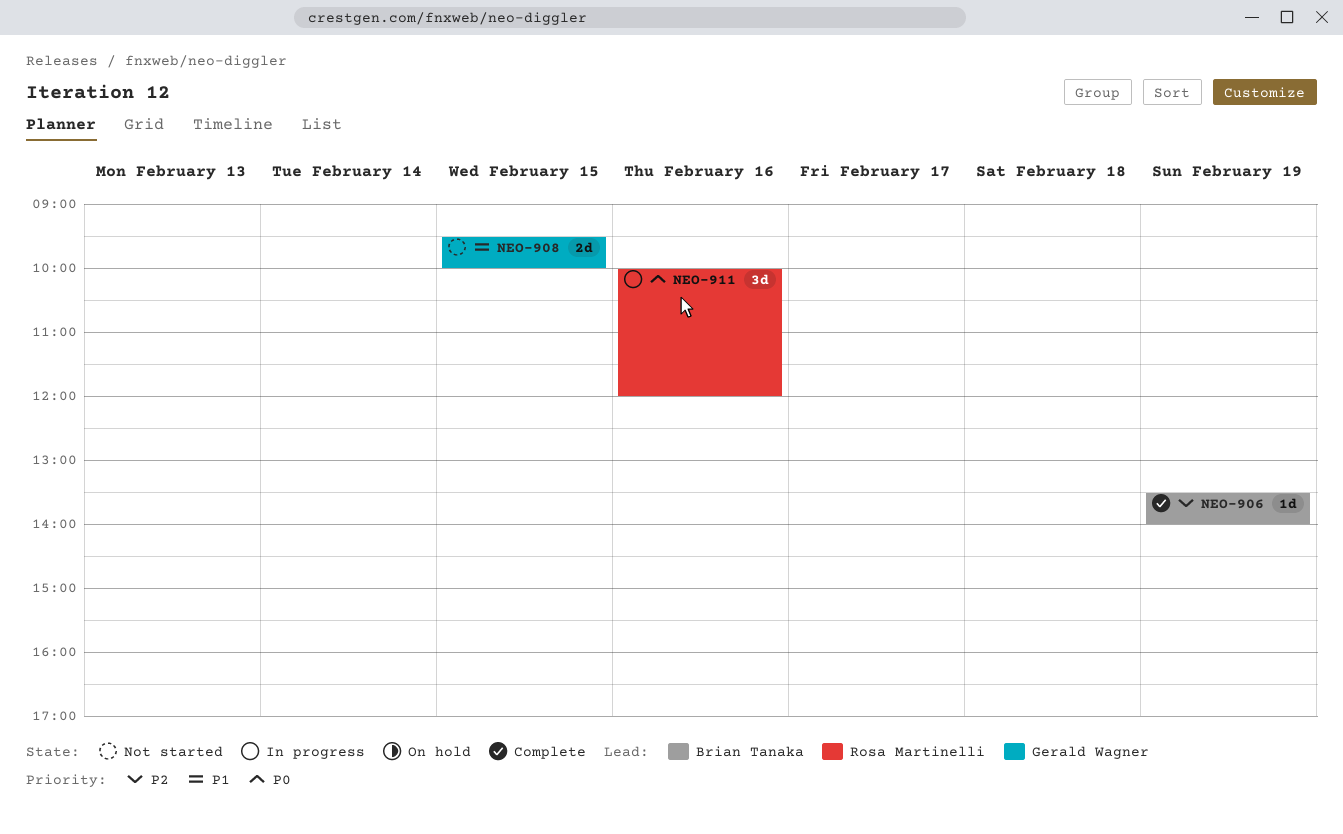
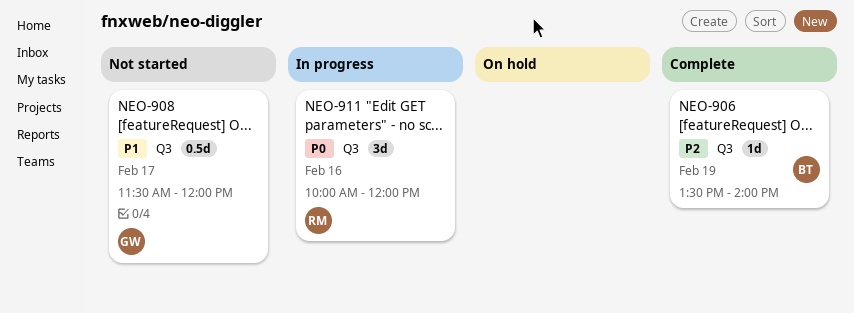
NEO-908, estimate: 2d -> 0.5d
NEO-908, day: Feb 15 -> Feb 17
NEO-908, begins: 09:30 -> 11:30
NEO-908, ends: 10:00 -> 12:00

